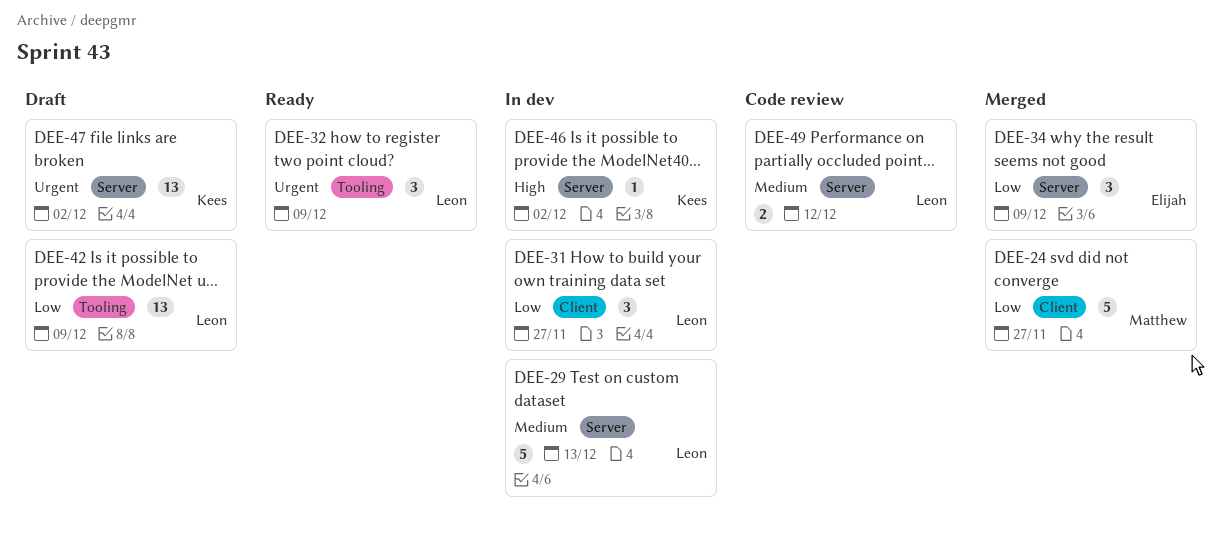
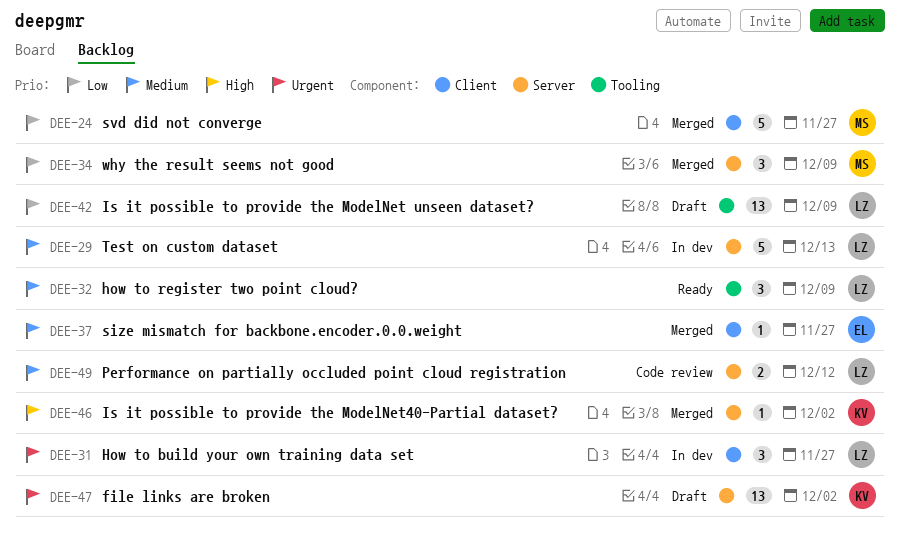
DEE-31, priority: Low -> Urgent
DEE-32, priority: Urgent -> Medium
DEE-34, owner: Elijah -> Matthew
DEE-37: none -> present
DEE-46, status: In dev -> Merged

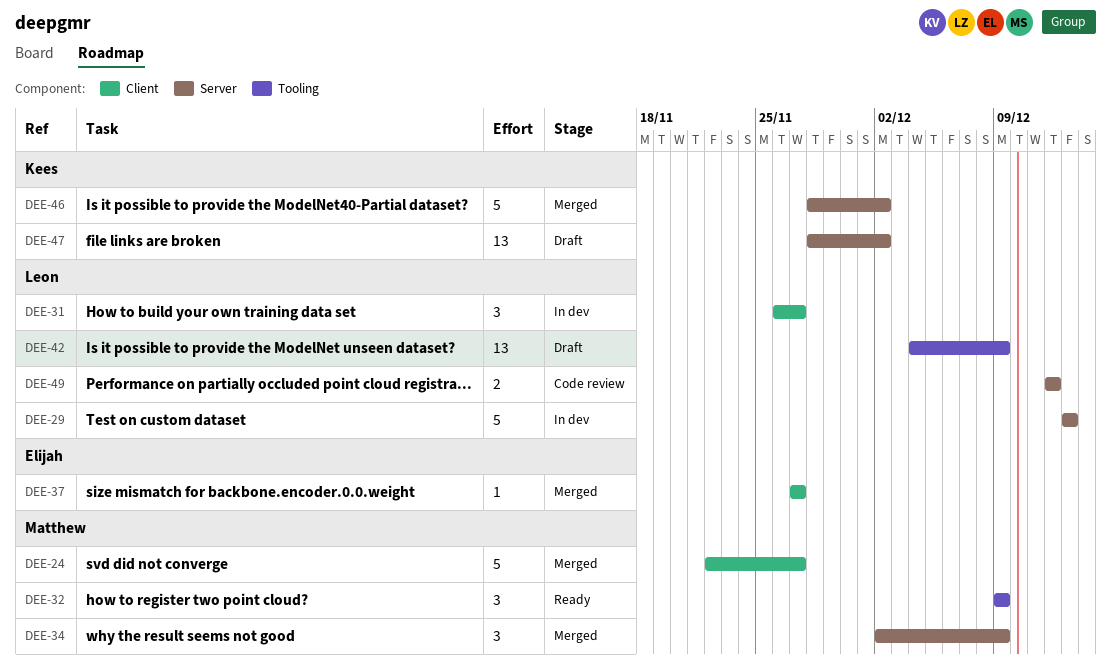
DEE-32, owner: Leon -> Matthew
DEE-46, estimate: 1 -> 5

